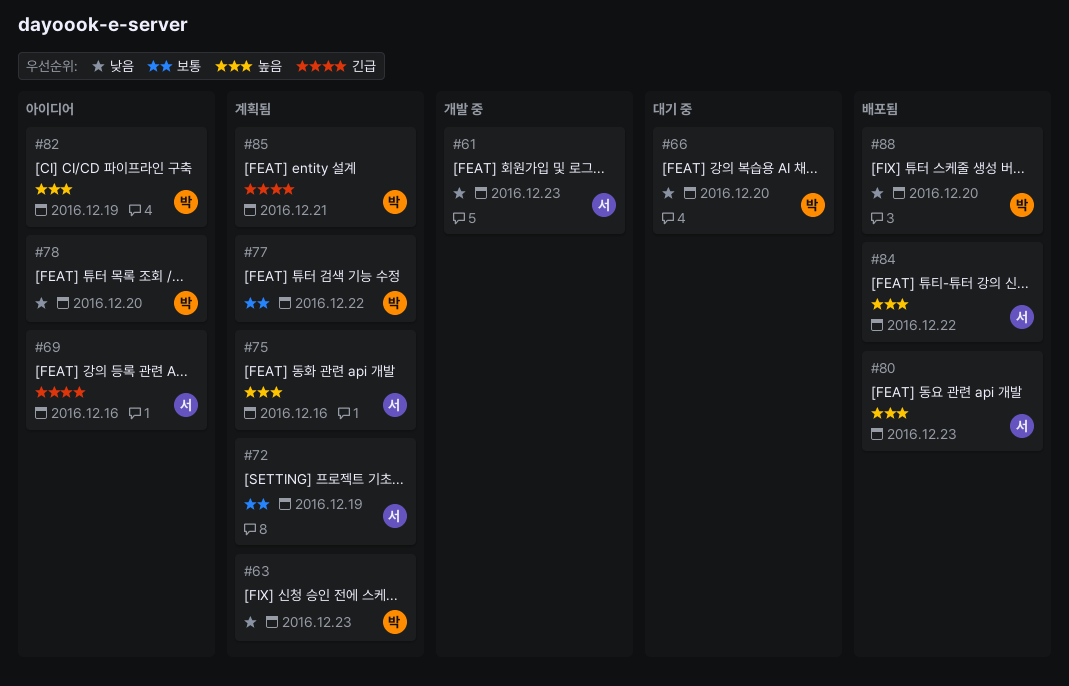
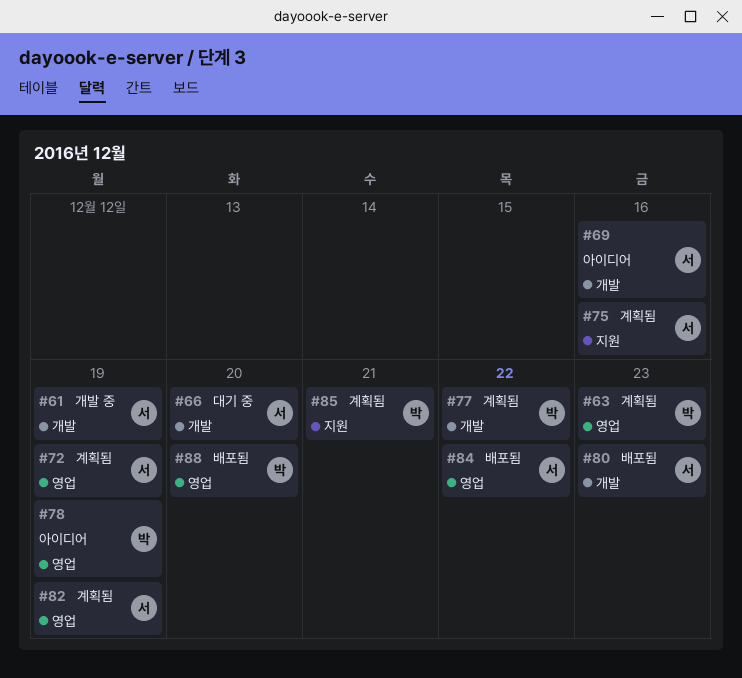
#61, due: Dec 23 -> Dec 19
#66, owner: 박 -> 서
#78, due: Dec 20 -> Dec 19
#82, status: 아이디어 -> 계획됨
#82, owner: 박 -> 서

